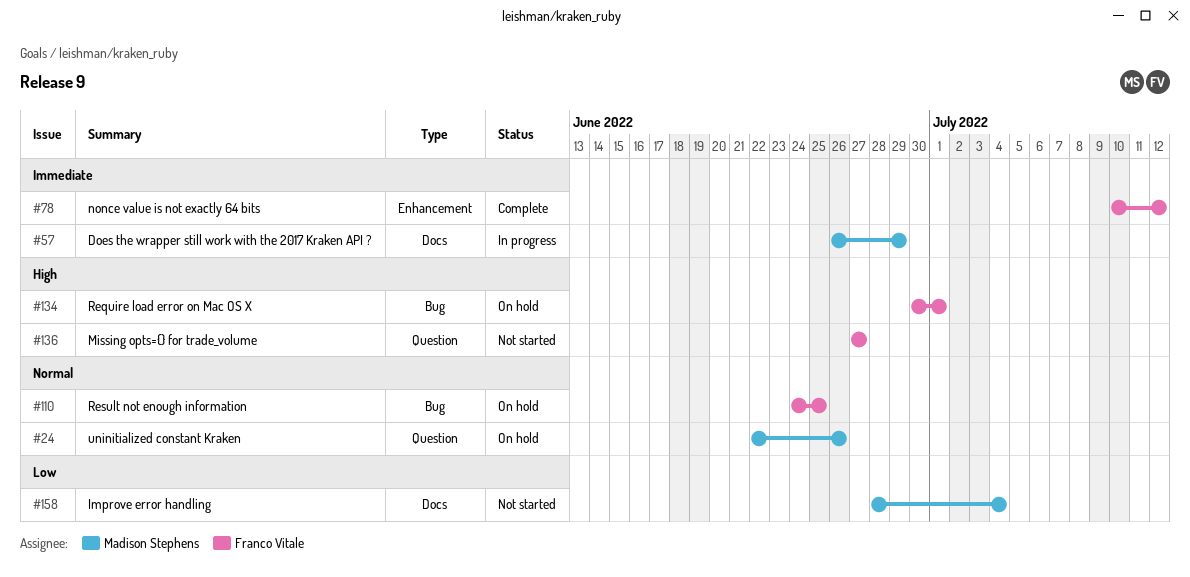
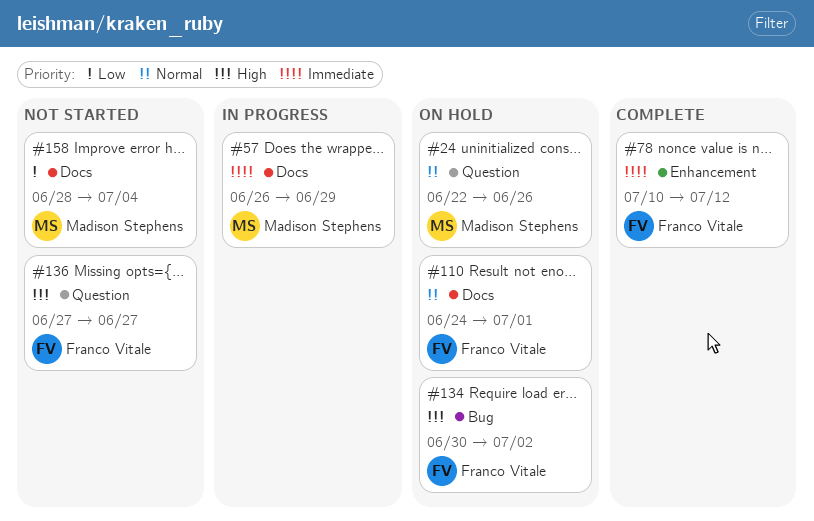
#110, label: Bug -> Docs
#110, due: Jun 25 -> Jul 1
#134, due: Jul 1 -> Jul 2

